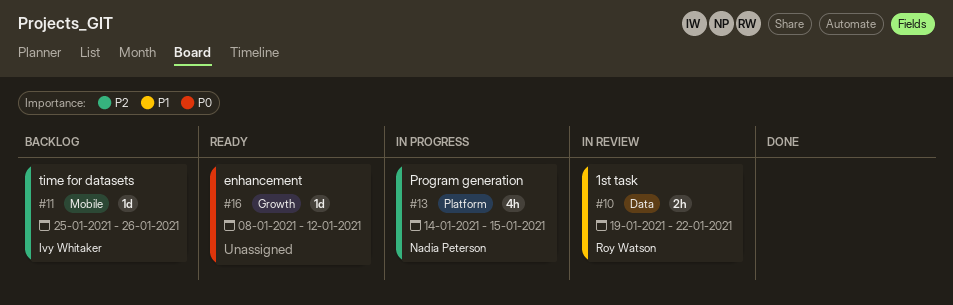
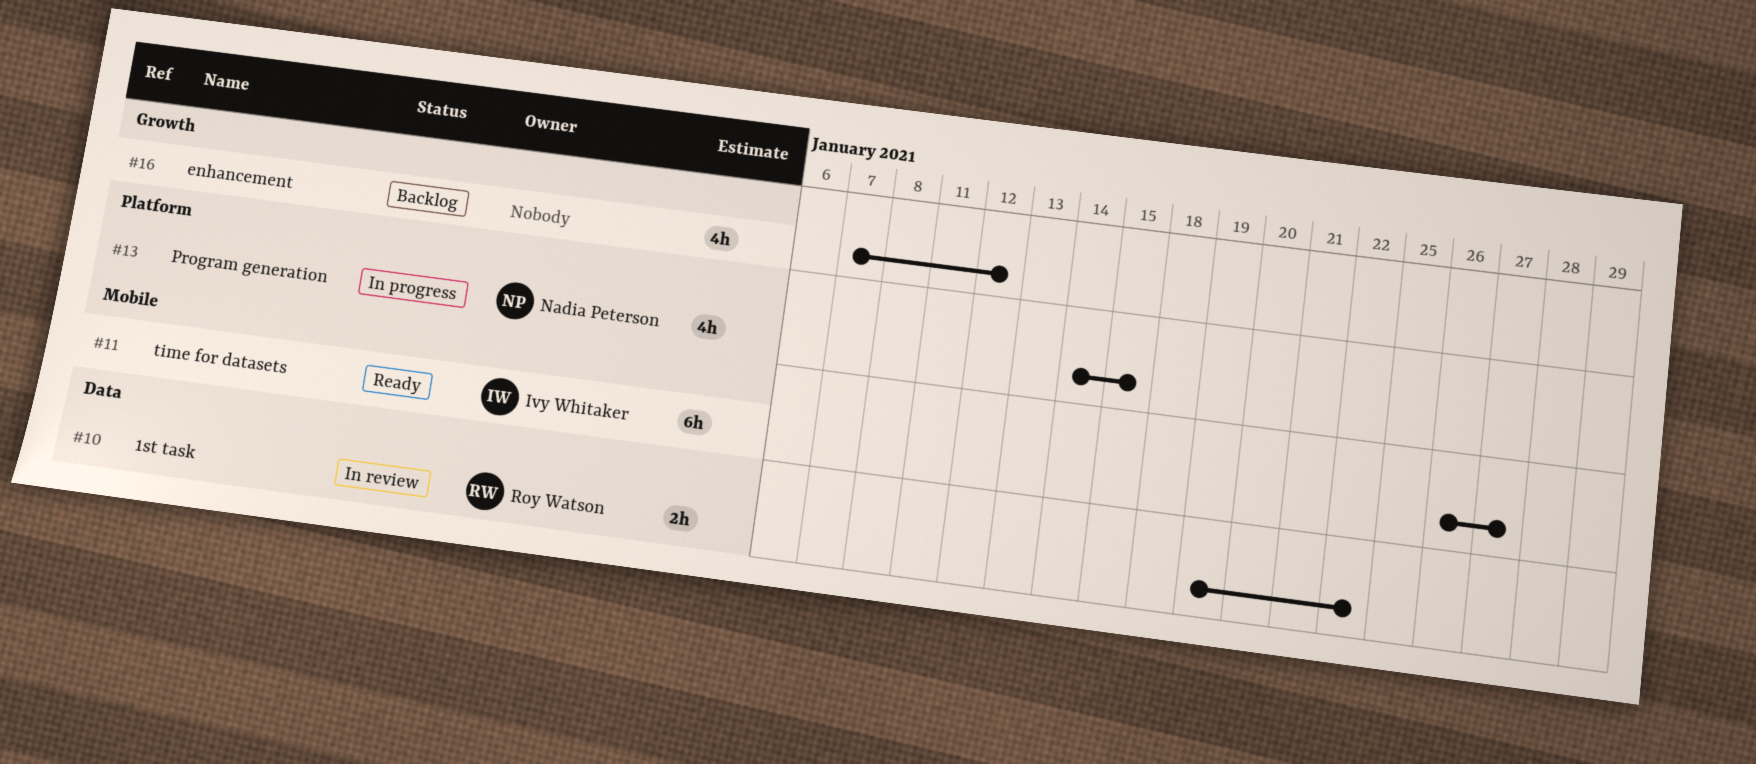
#11, status: Backlog -> Ready
#11, estimate: 1d -> 6h
#11, start: Jan 25 -> Jan 26
#11, due: Jan 26 -> Jan 27
#16, status: Ready -> Backlog
#16, estimate: 1d -> 4h
#16, start: Jan 8 -> Jan 7

